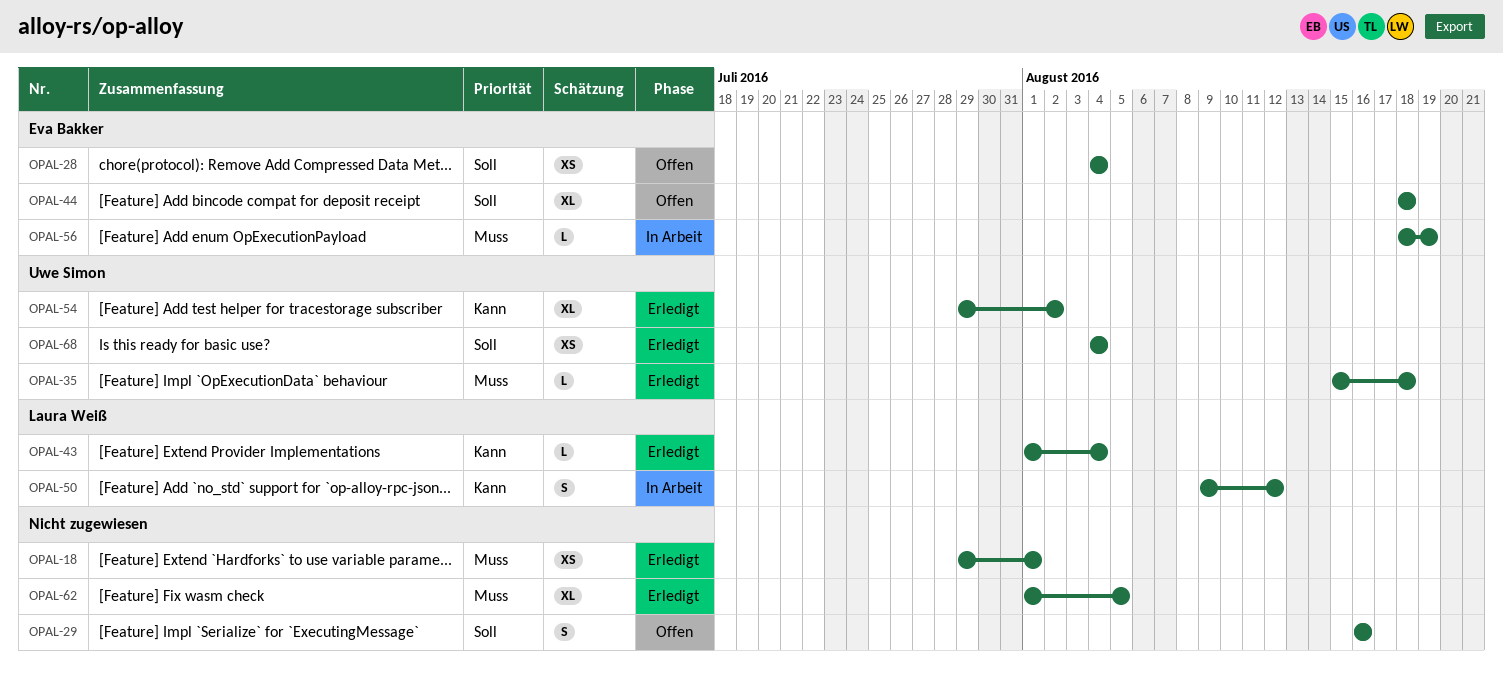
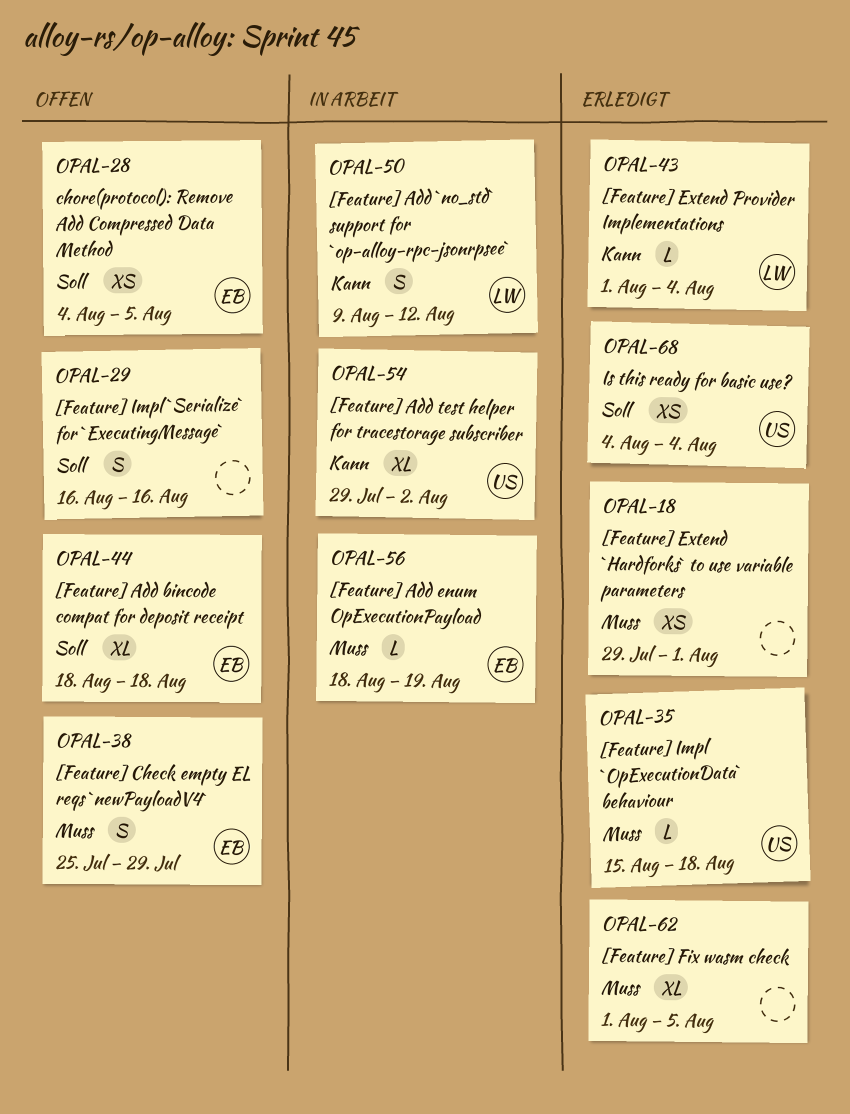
OPAL-28, due: Aug 4 -> Aug 5
OPAL-38: none -> present
OPAL-54, status: Erledigt -> In Arbeit

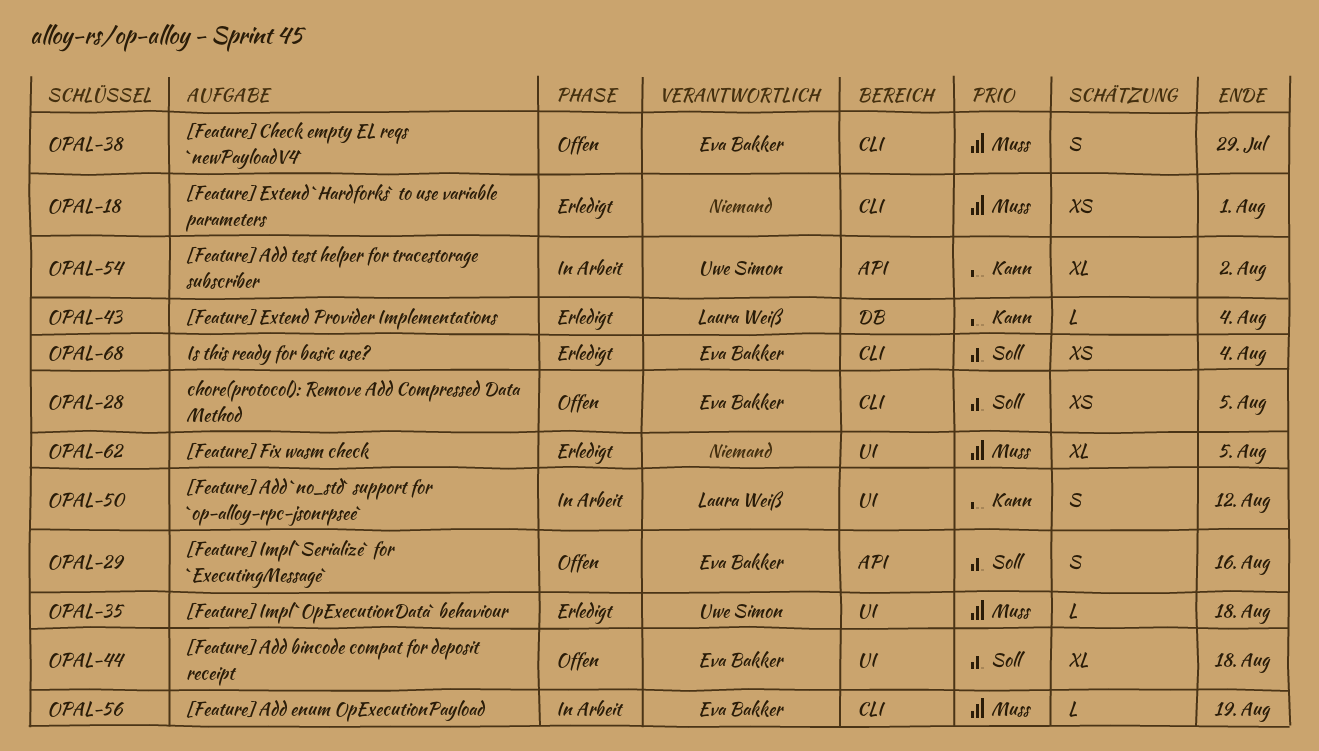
OPAL-29, owner: none -> Eva Bakker
OPAL-68, owner: Uwe Simon -> Eva Bakker

